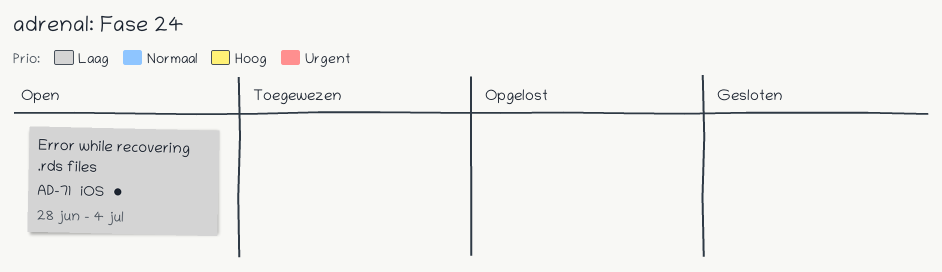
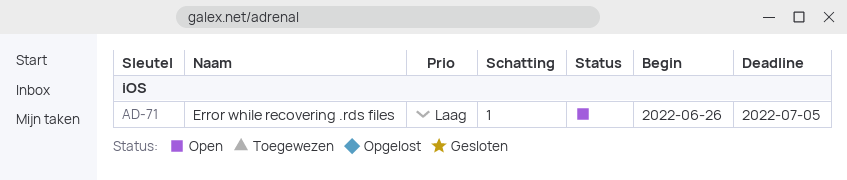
AD-71, start: Jun 28 -> Jun 26
AD-71, due: Jul 4 -> Jul 5

